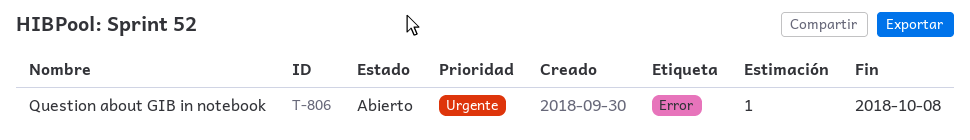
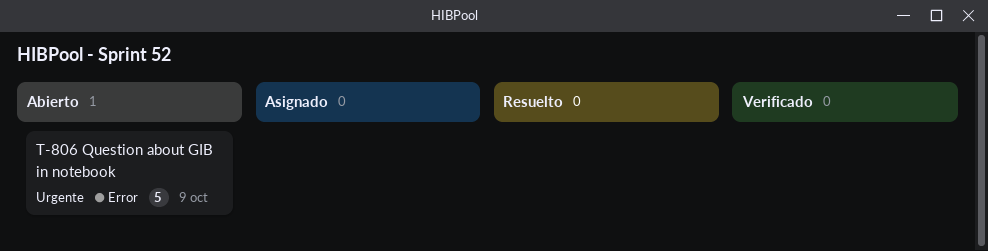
T-806, estimate: 1 -> 5
T-806, due: Oct 8 -> Oct 9

